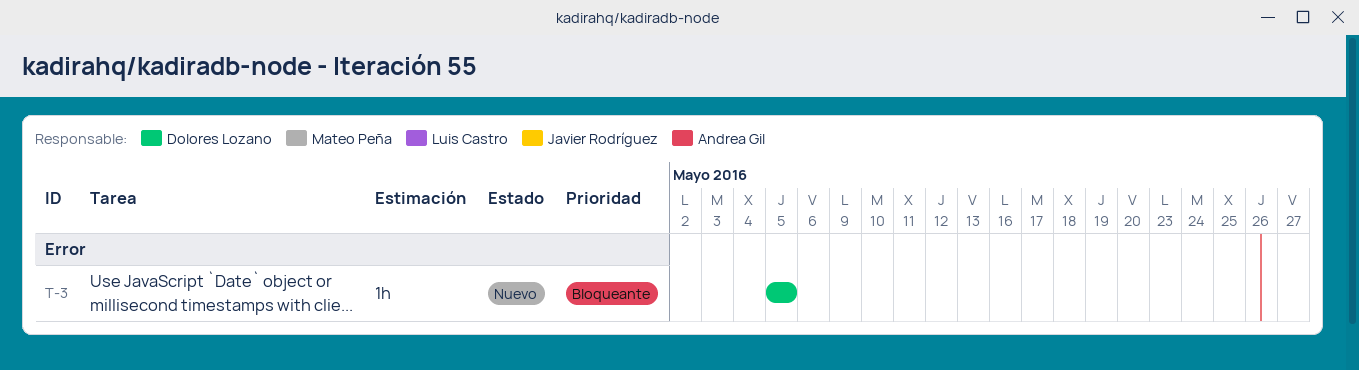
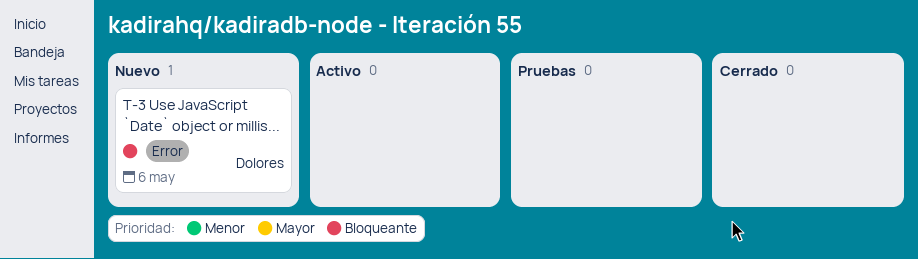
T-3, due: May 5 -> May 6

